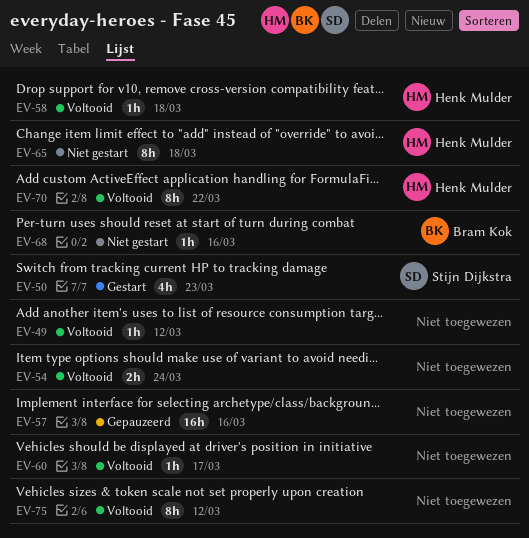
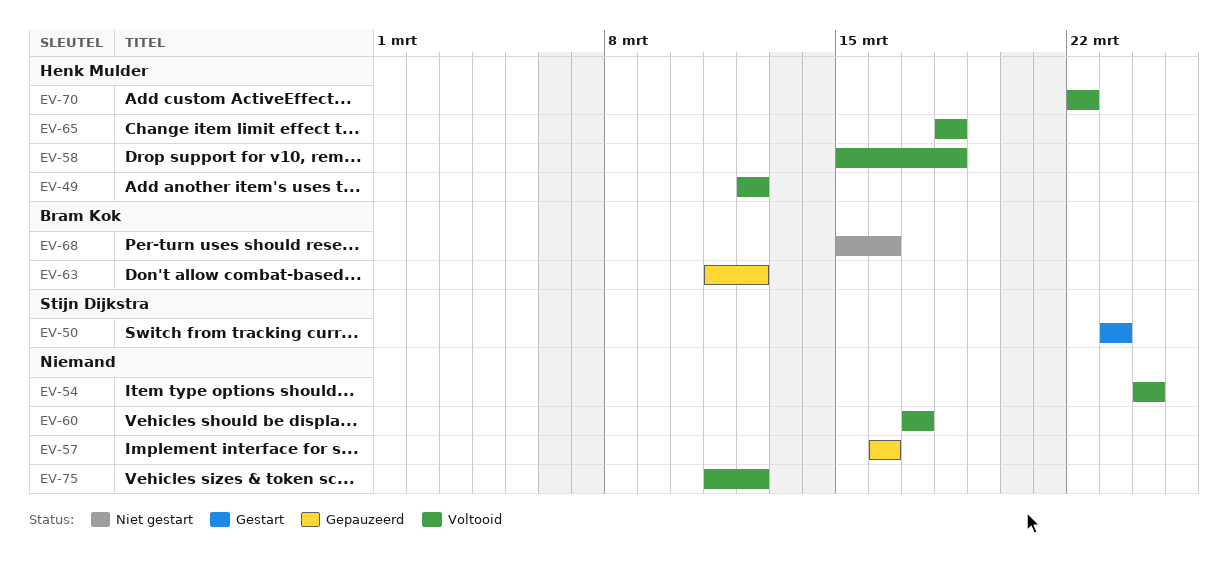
EV-49, owner: none -> Henk Mulder
EV-63: none -> present
EV-65, status: Niet gestart -> Voltooid

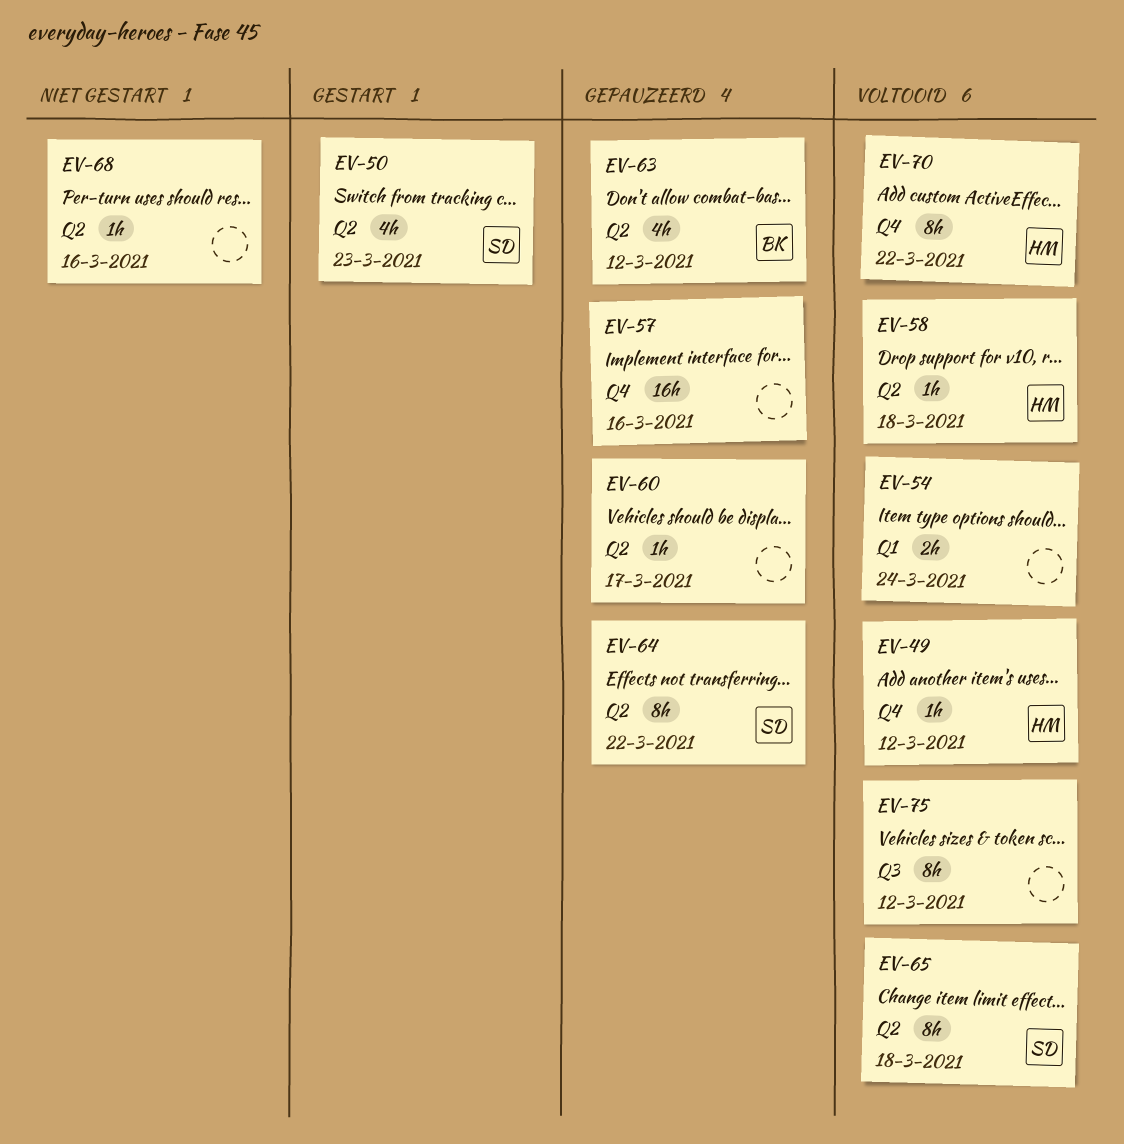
EV-60, status: Voltooid -> Gepauzeerd
EV-64: none -> present
EV-65, owner: Henk Mulder -> Stijn Dijkstra
EV-68, owner: Bram Kok -> none

